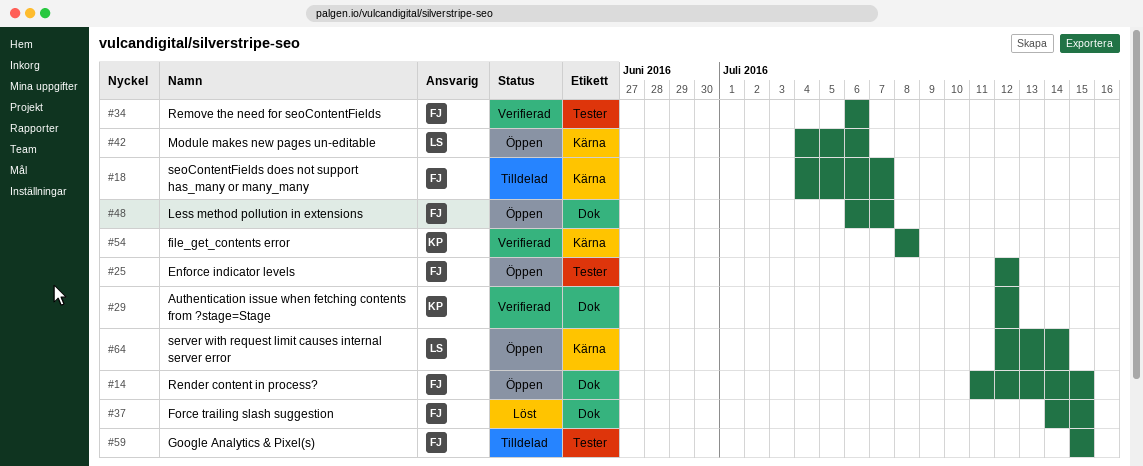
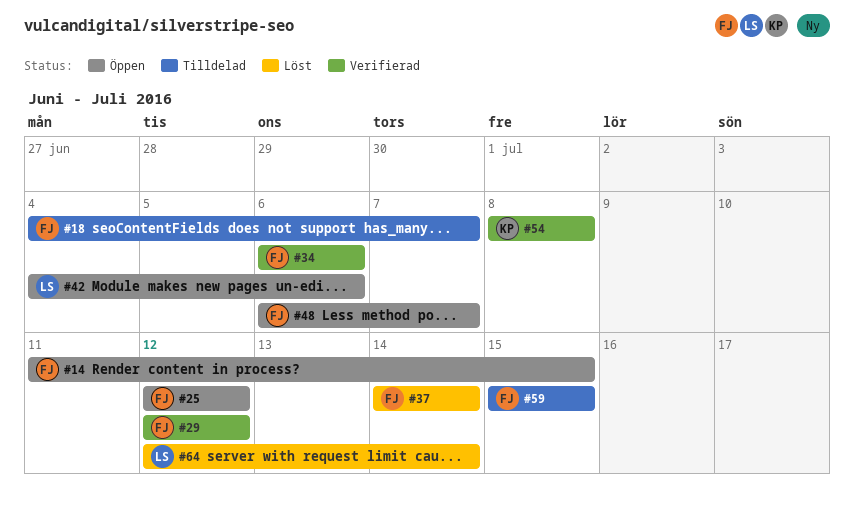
#29, owner: KP -> FJ
#37, due: Jul 15 -> Jul 14
#64, status: Öppen -> Löst

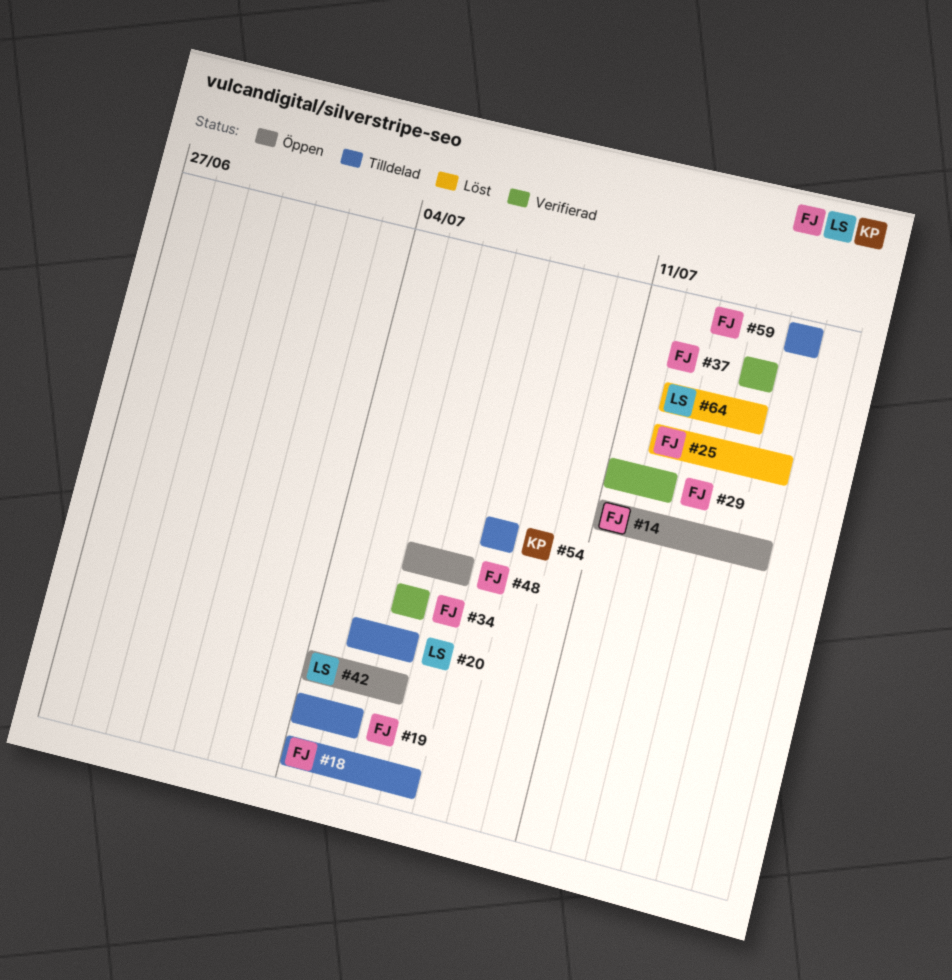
#19: none -> present
#20: none -> present
#25, status: Öppen -> Löst
#25, due: Jul 12 -> Jul 15
#29, start: Jul 12 -> Jul 11
#37, status: Löst -> Verifierad
#54, status: Verifierad -> Tilldelad

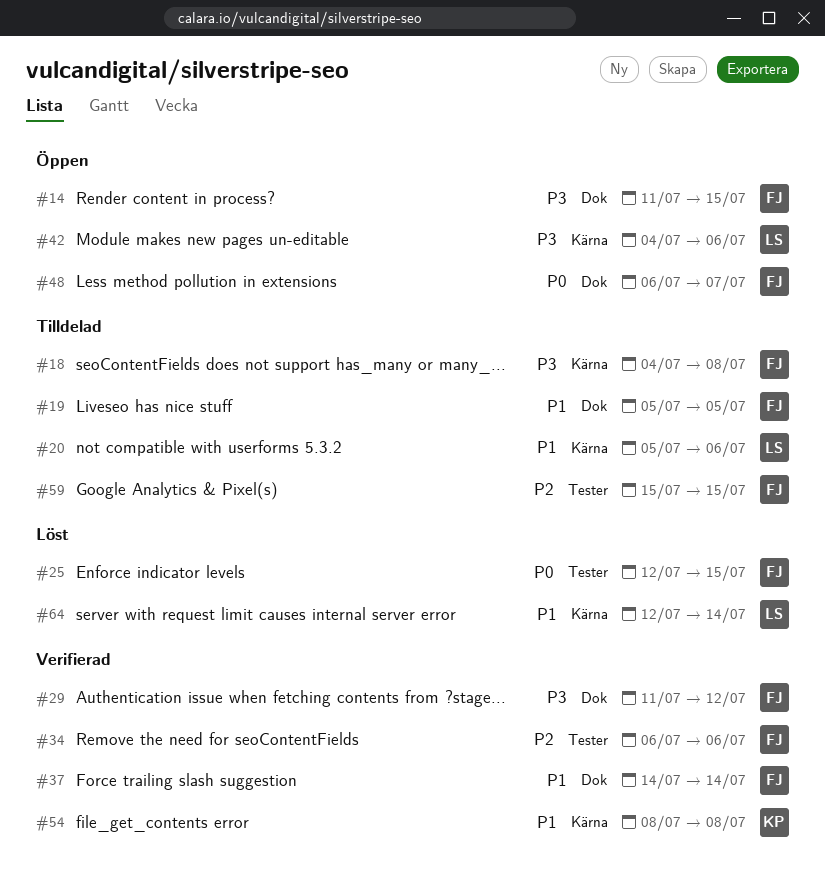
#18, due: Jul 7 -> Jul 8
#19, start: Jul 4 -> Jul 5
#54, status: Tilldelad -> Verifierad

